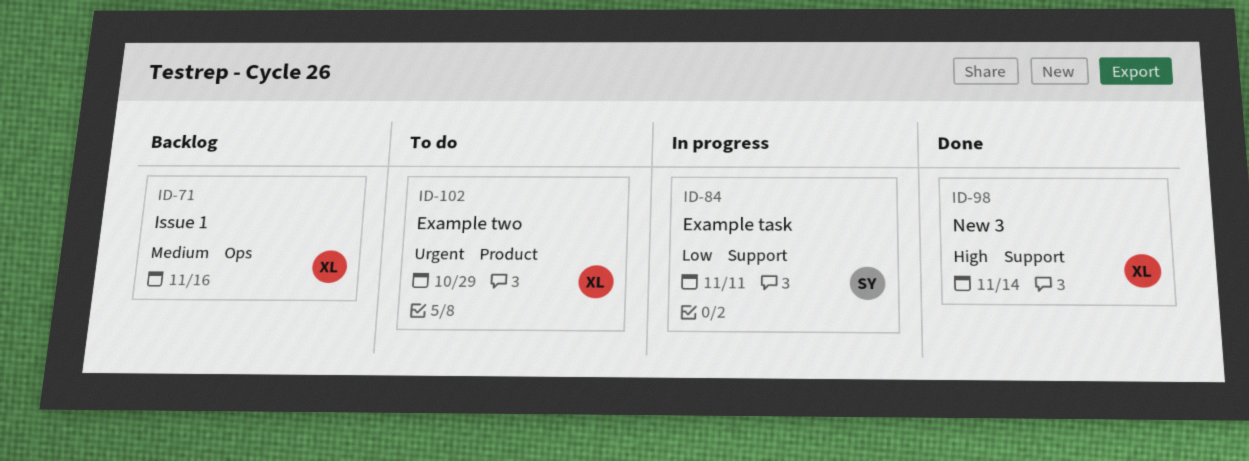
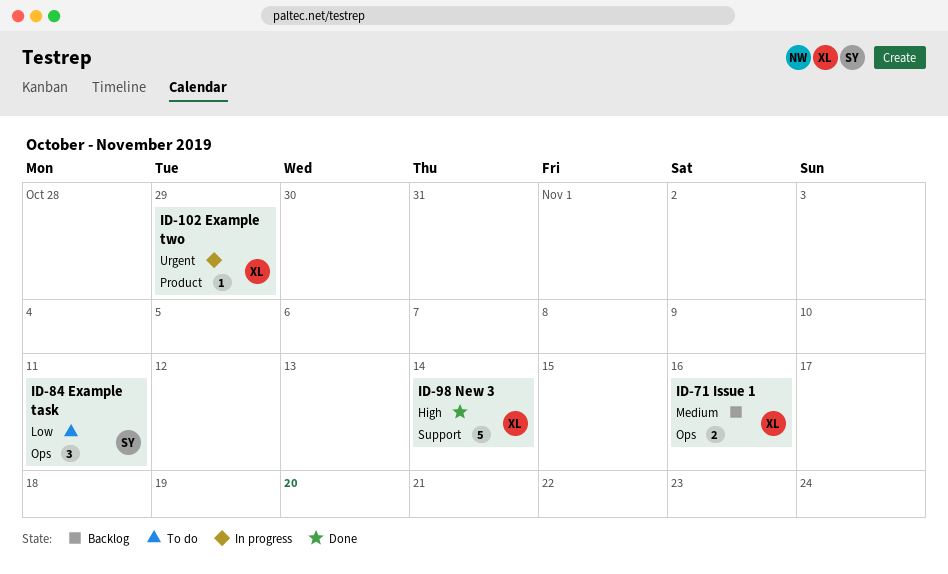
ID-84, status: In progress -> To do
ID-84, label: Support -> Ops
ID-102, status: To do -> In progress

